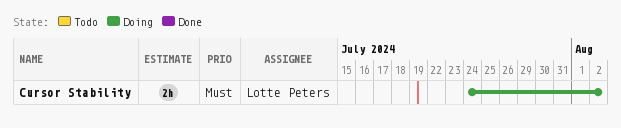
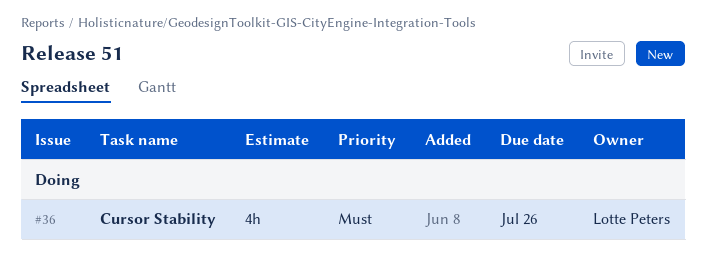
Cursor Stability, estimate: 2h -> 4h
Cursor Stability, due: Aug 2 -> Jul 26

